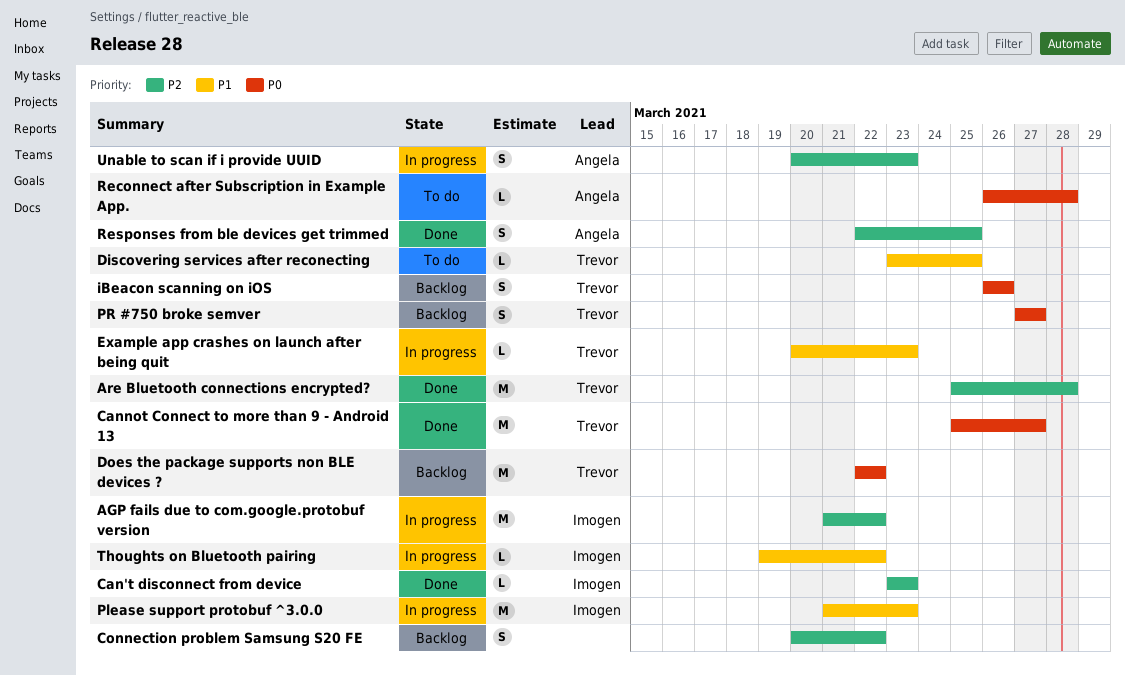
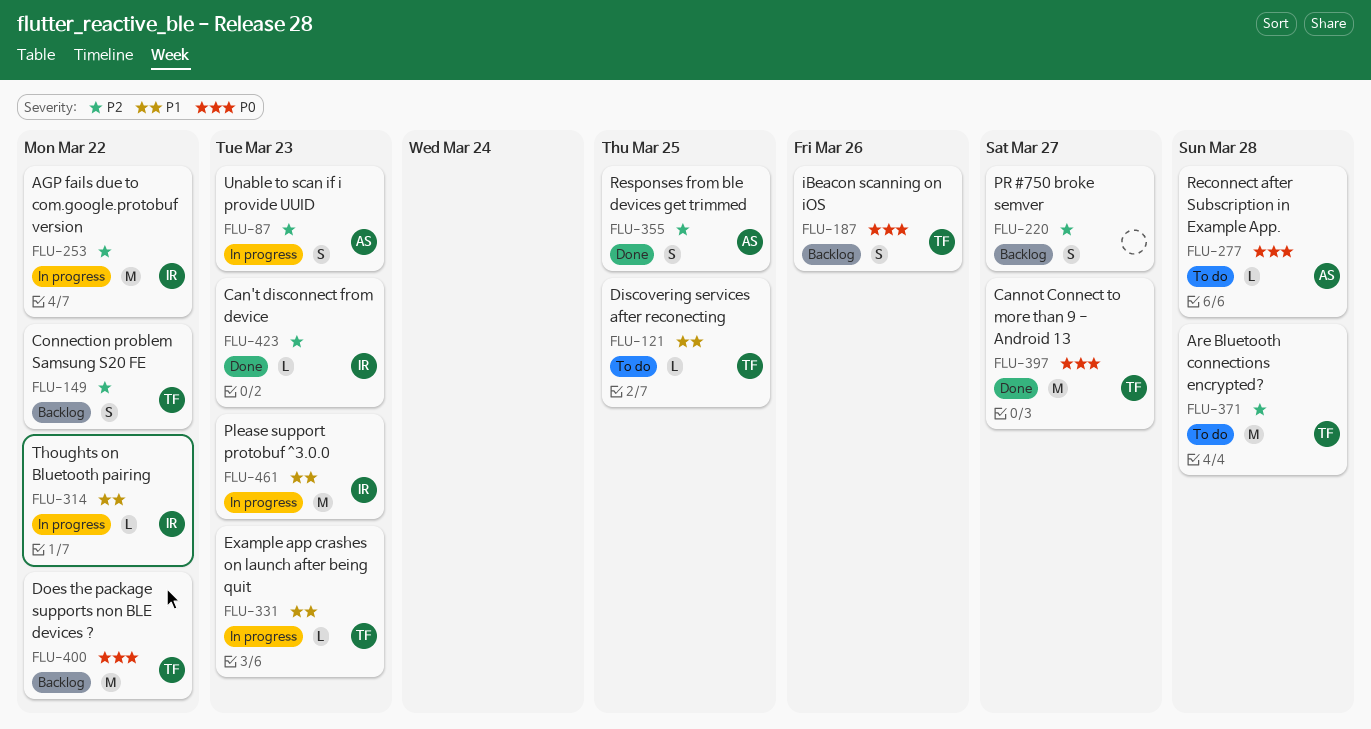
Are Bluetooth connections encrypted?, status: Done -> To do
Connection problem Samsung S20 FE, owner: none -> Trevor
PR #750 broke semver, owner: Trevor -> none
PR #750 broke semver, priority: P0 -> P2

